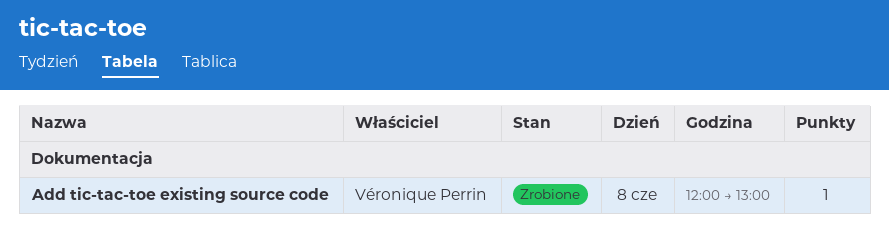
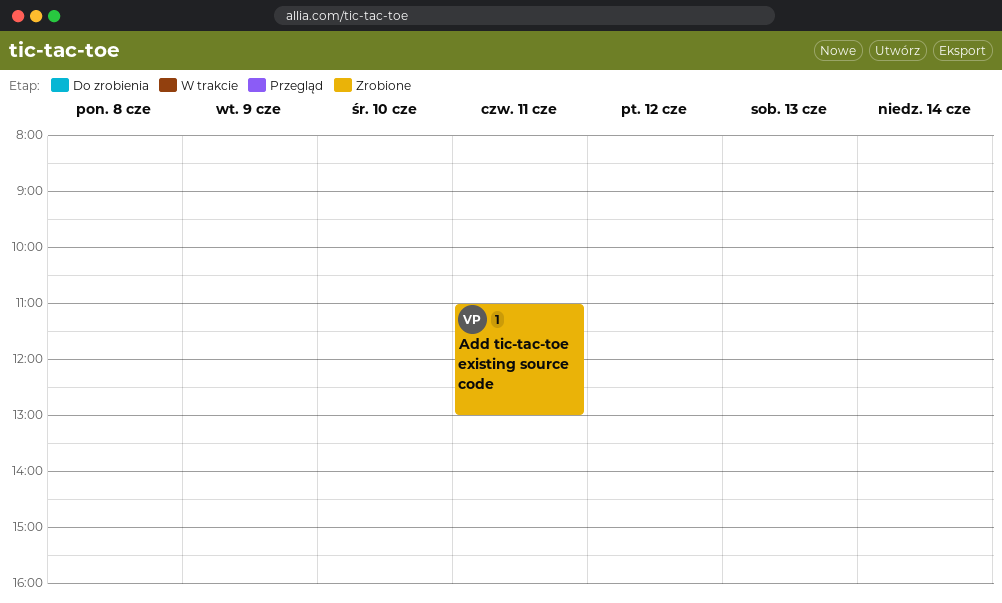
Add tic-tac-toe existing source code, day: Jun 8 -> Jun 11
Add tic-tac-toe existing source code, begins: 12:00 -> 11:00

